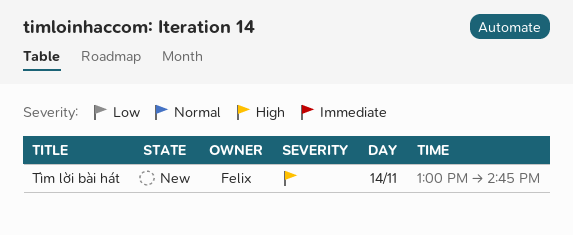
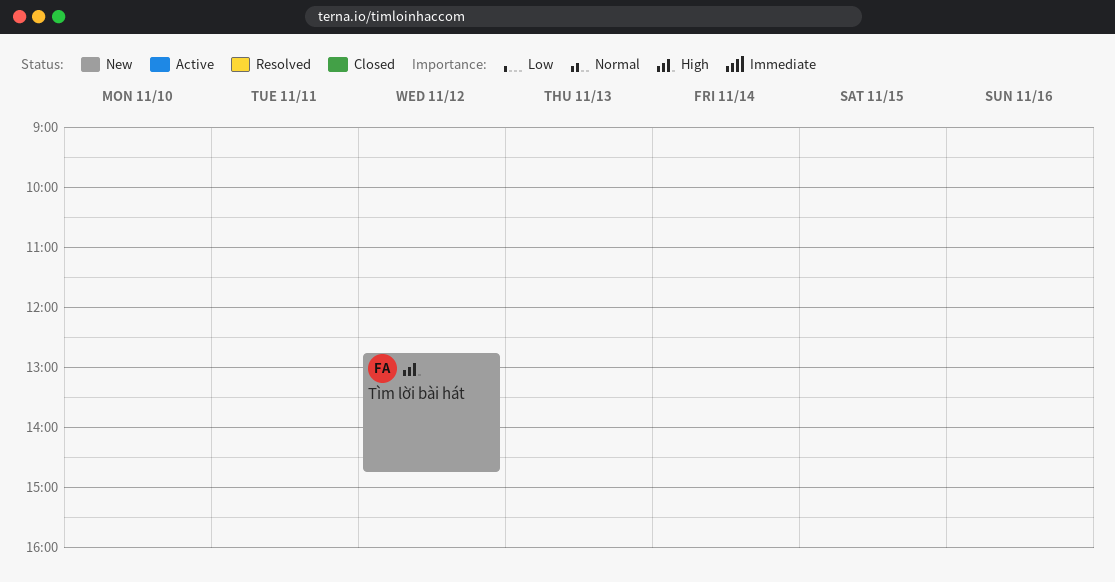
Tìm lời bài hát, day: Nov 14 -> Nov 12
Tìm lời bài hát, begins: 13:00 -> 12:45

